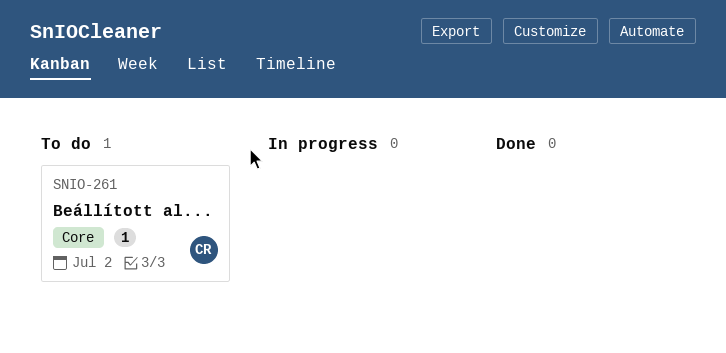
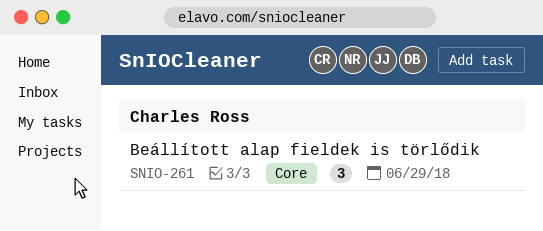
SNIO-261, estimate: 1 -> 3
SNIO-261, due: Jul 2 -> Jun 29

